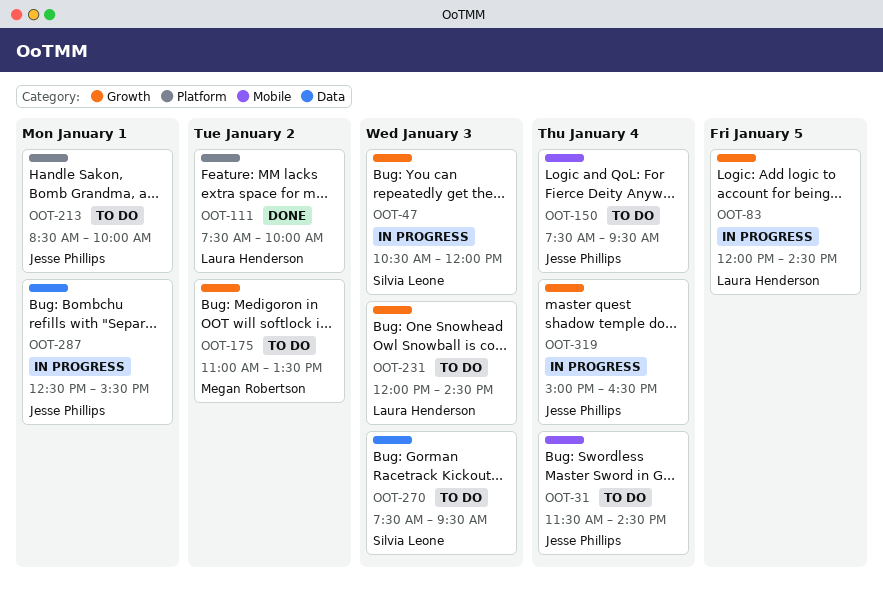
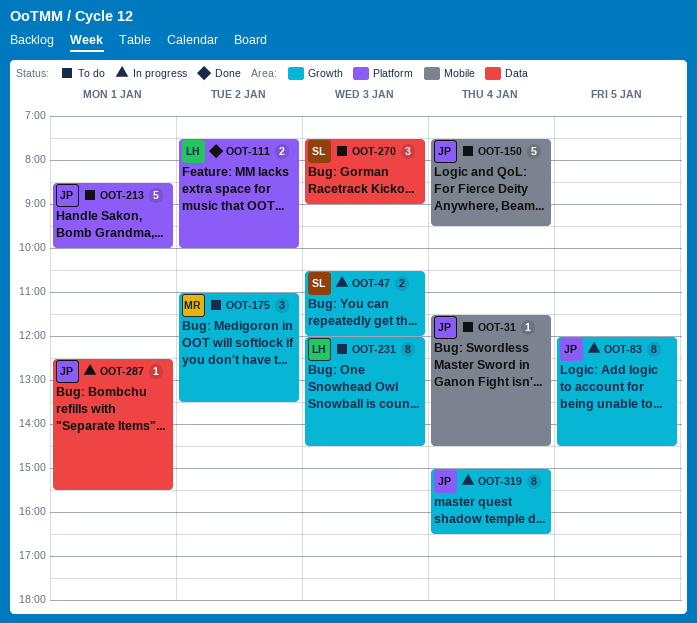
OOT-83, owner: Laura Henderson -> Jesse Phillips
OOT-270, ends: 09:30 -> 09:00

